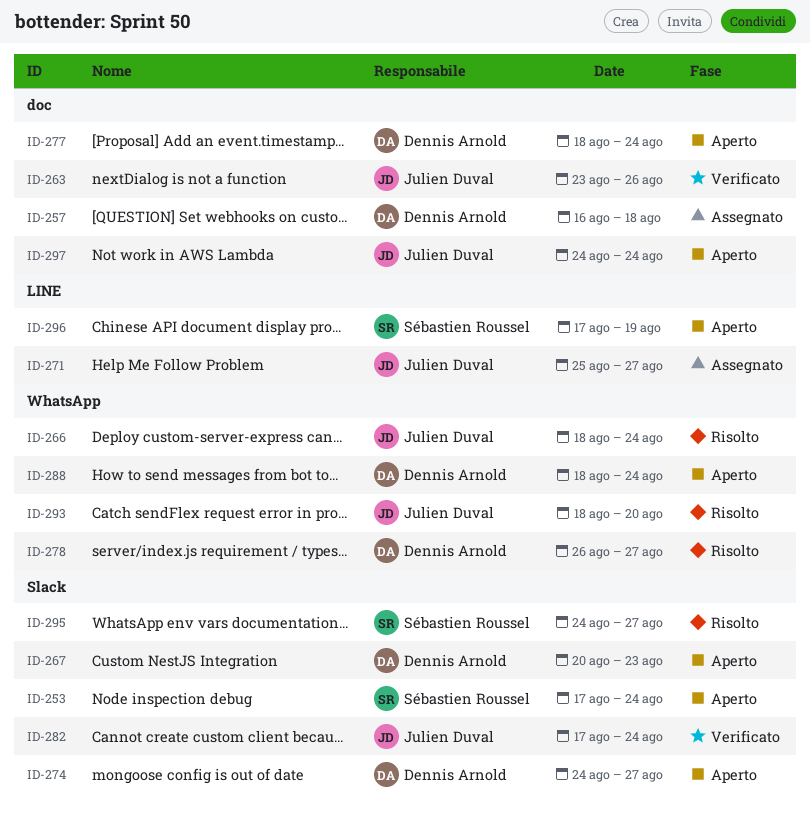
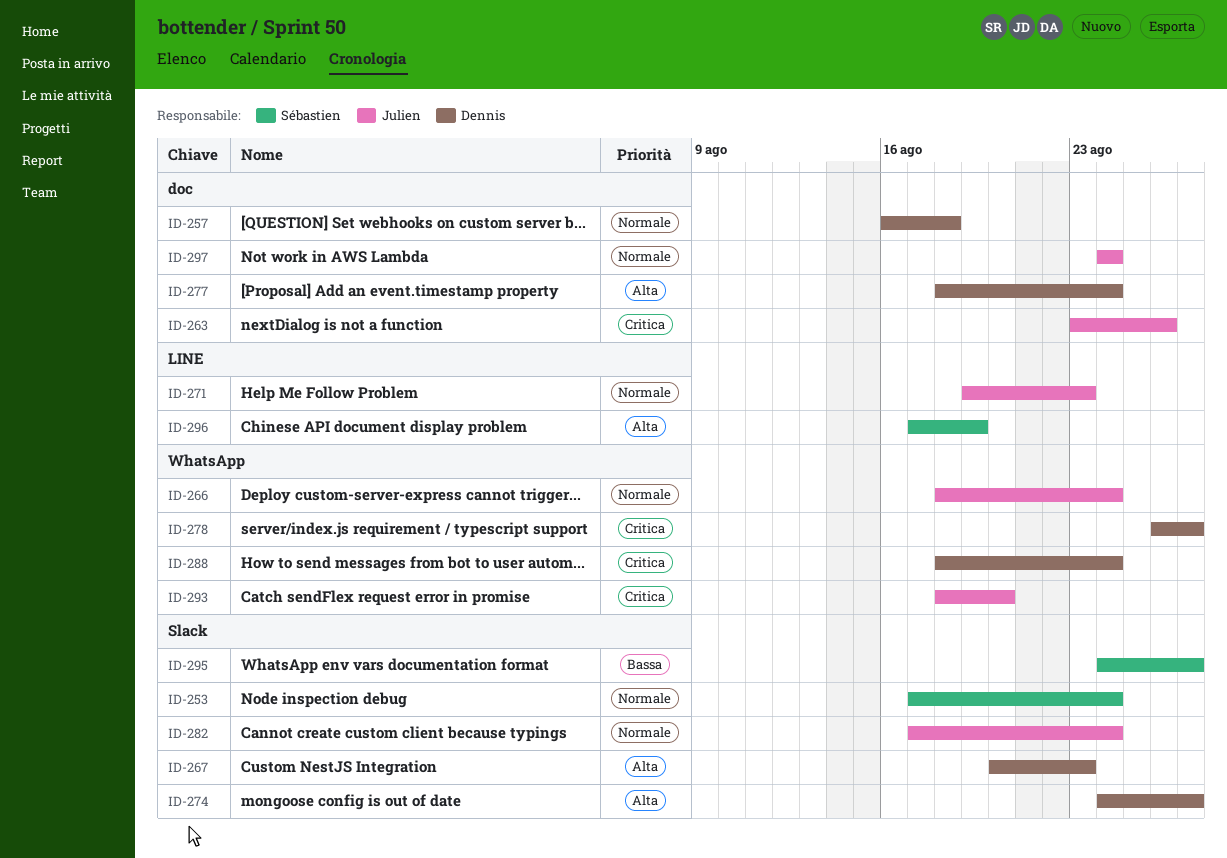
ID-271, start: Aug 25 -> Aug 19
ID-271, due: Aug 27 -> Aug 23

